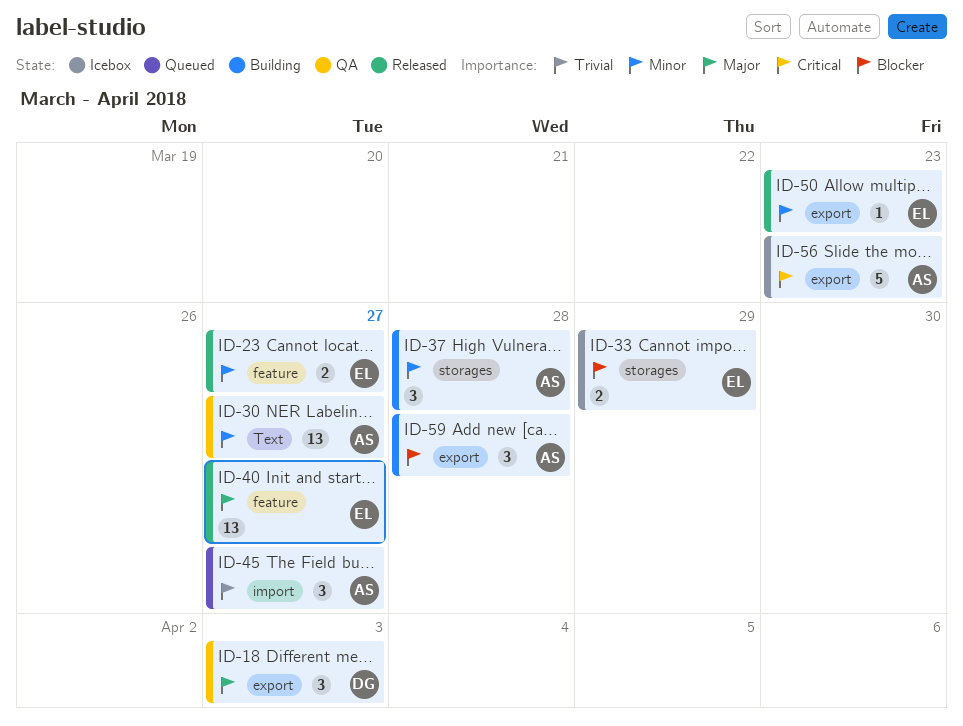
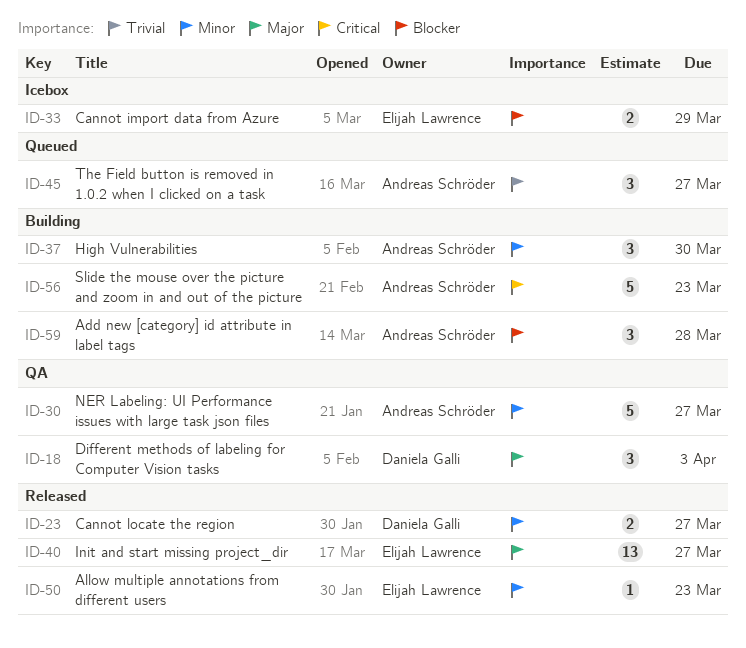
ID-23, owner: Elijah Lawrence -> Daniela Galli
ID-30, estimate: 13 -> 5
ID-37, due: Mar 28 -> Mar 30
ID-56, status: Icebox -> Building

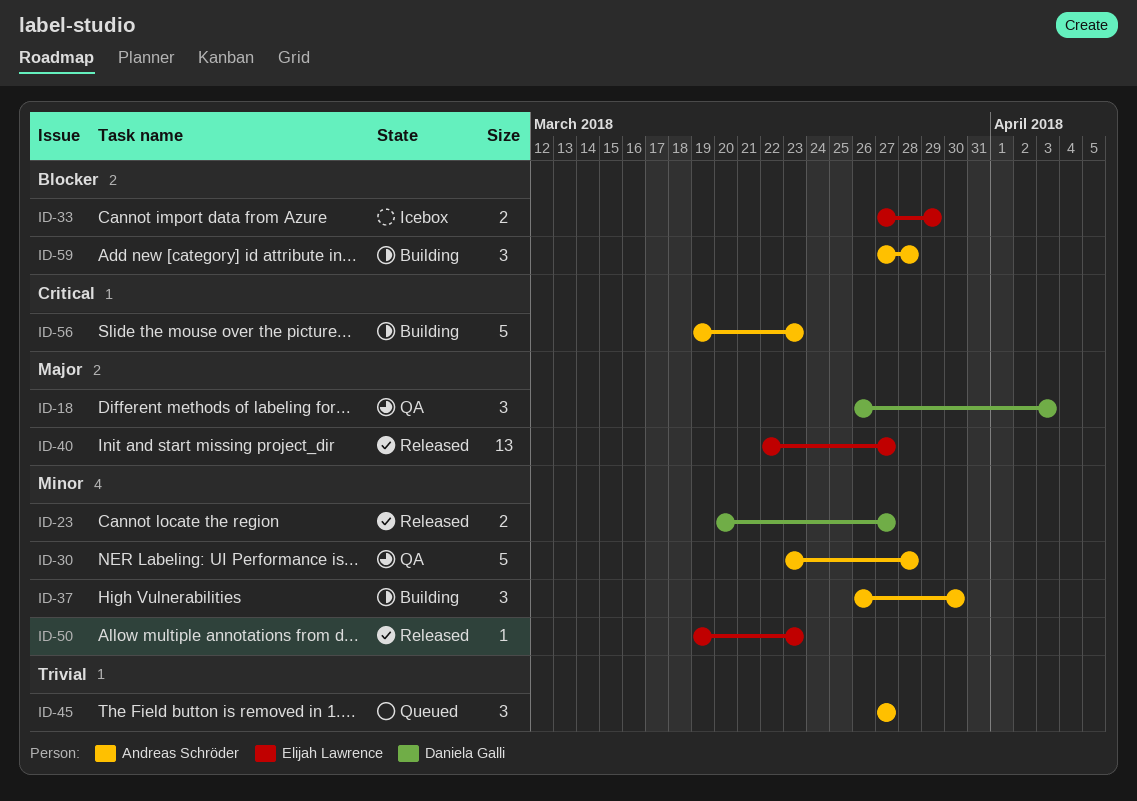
ID-30, due: Mar 27 -> Mar 28

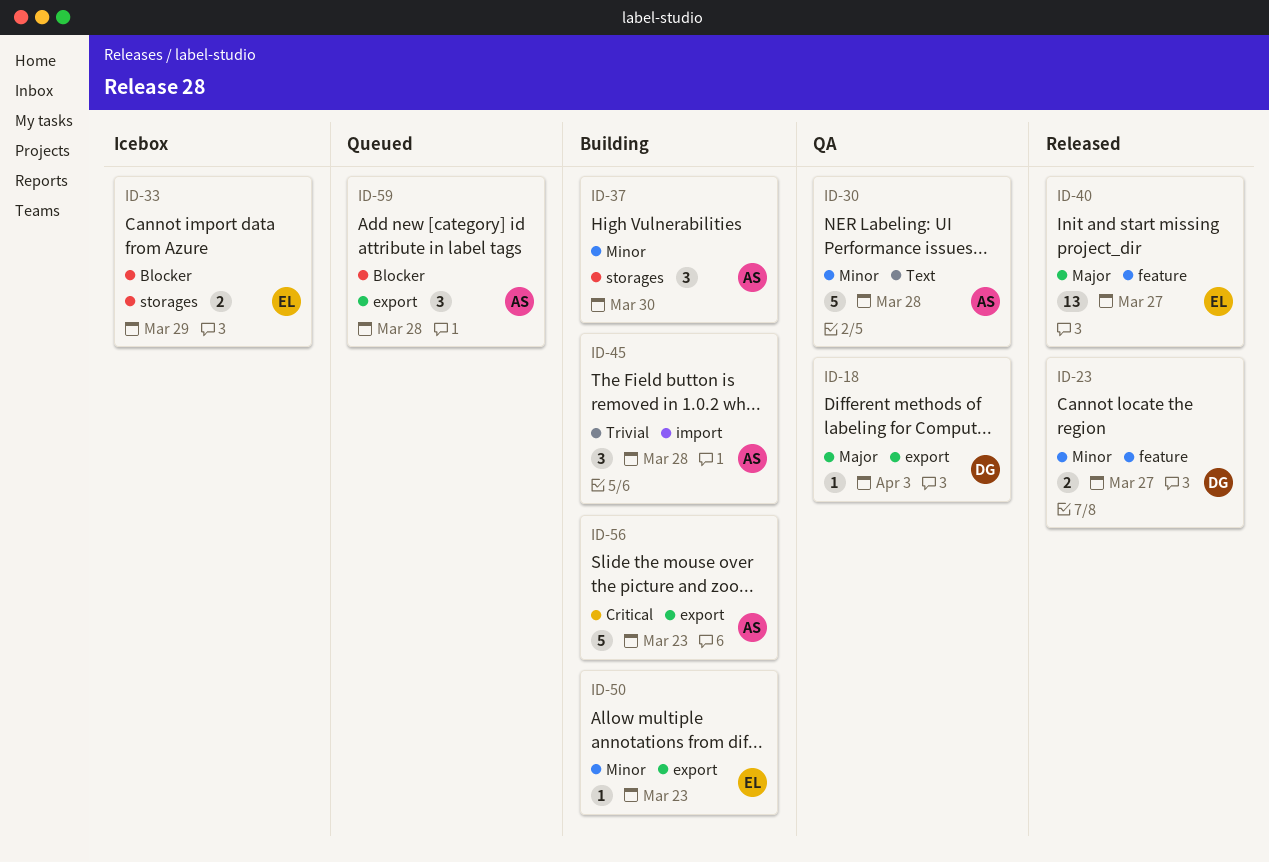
ID-18, estimate: 3 -> 1
ID-45, status: Queued -> Building
ID-45, due: Mar 27 -> Mar 28
ID-50, status: Released -> Building
ID-59, status: Building -> Queued

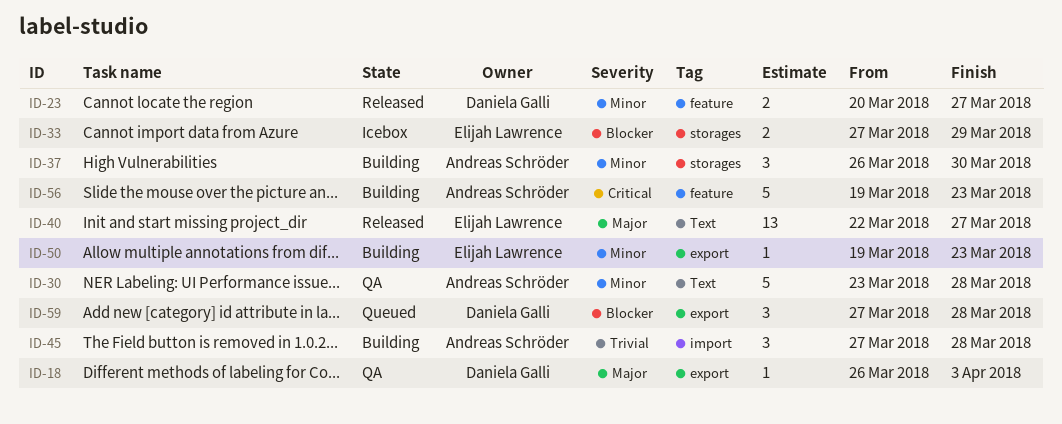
ID-40, label: feature -> Text
ID-56, label: export -> feature
ID-59, owner: Andreas Schröder -> Daniela Galli

